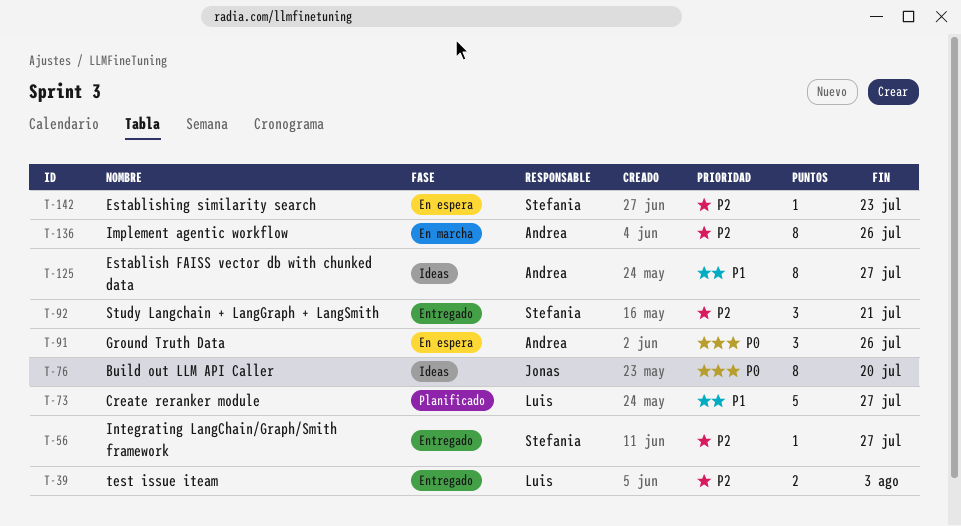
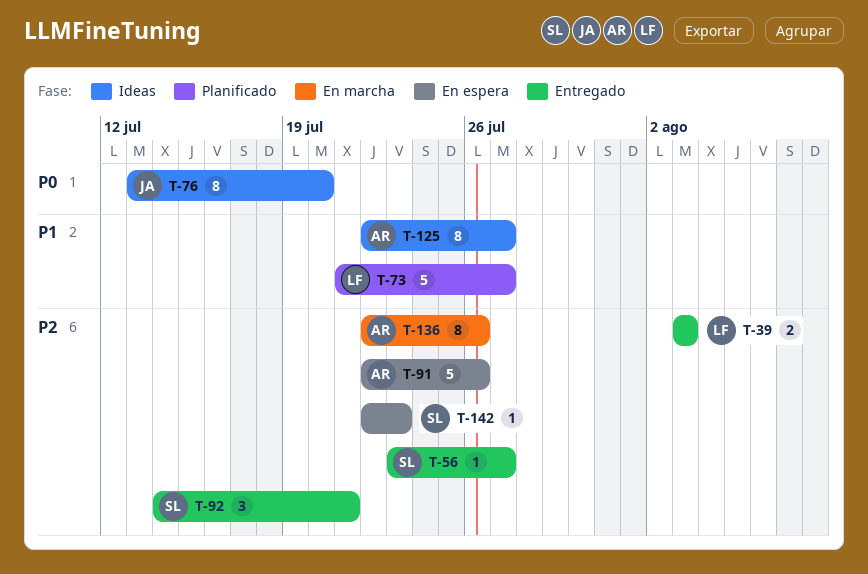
T-91, priority: P0 -> P2
T-91, estimate: 3 -> 5

